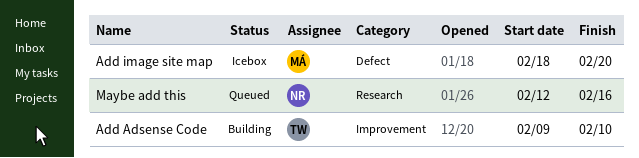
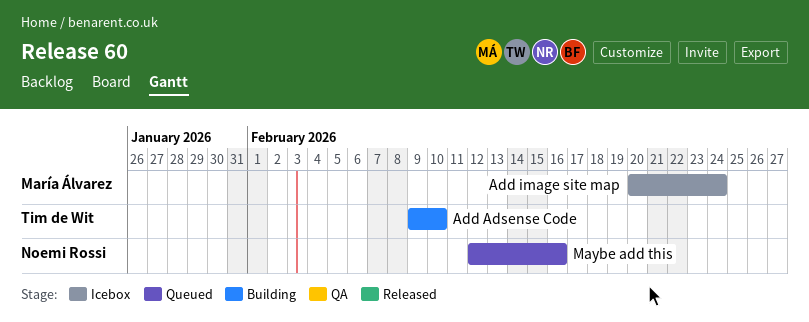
Add image site map, start: Feb 18 -> Feb 20
Add image site map, due: Feb 20 -> Feb 24

